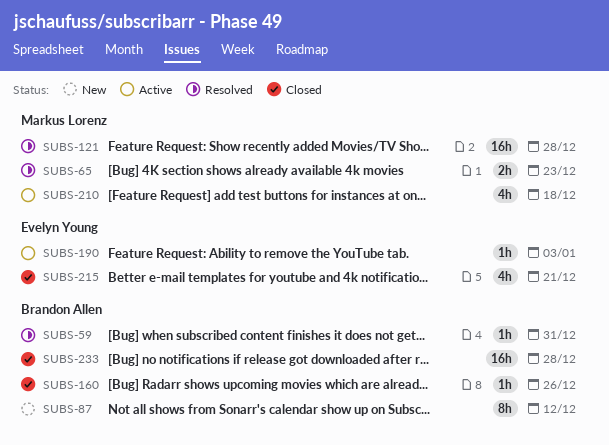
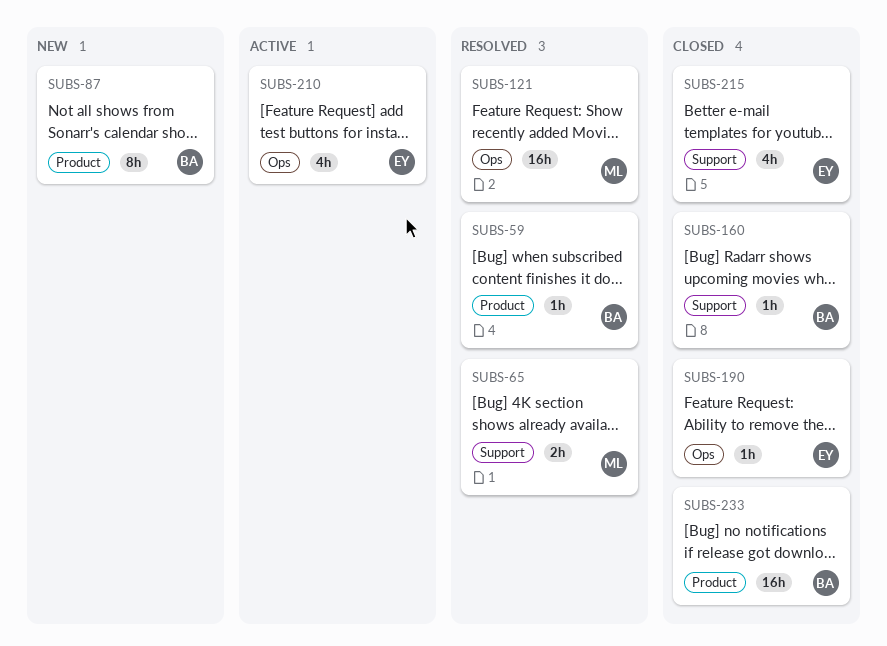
SUBS-190, status: Active -> Closed
SUBS-210, owner: Markus Lorenz -> Evelyn Young

